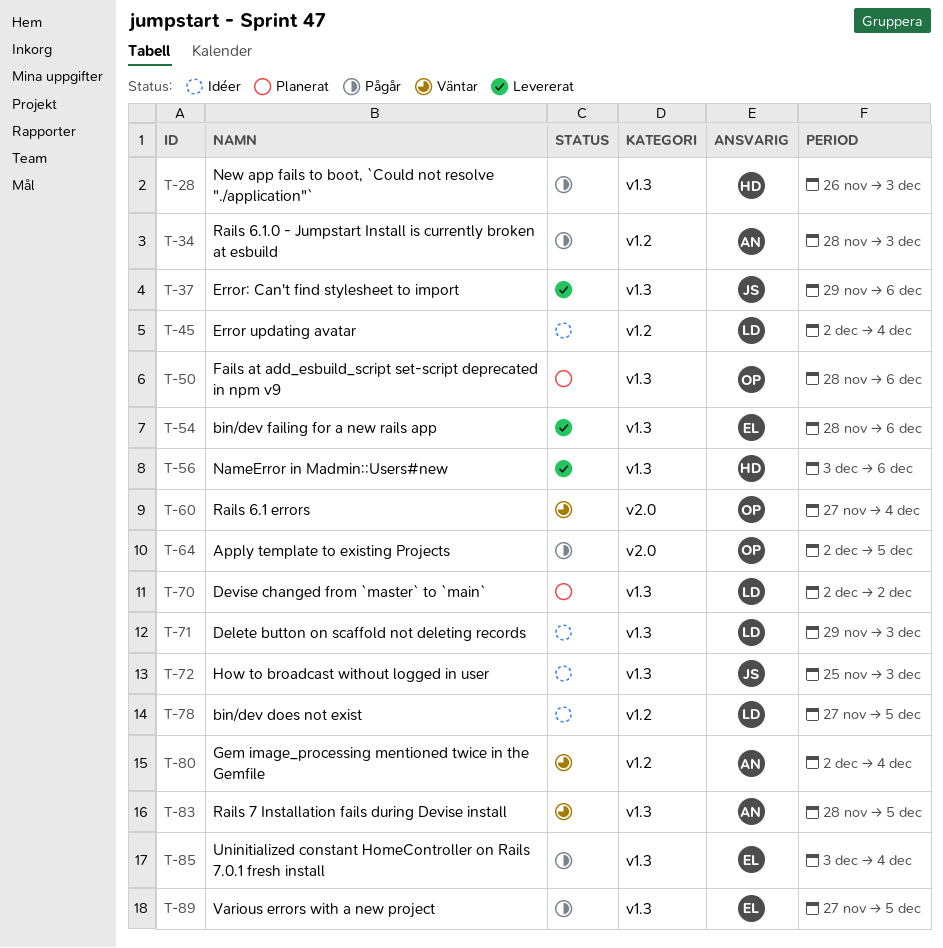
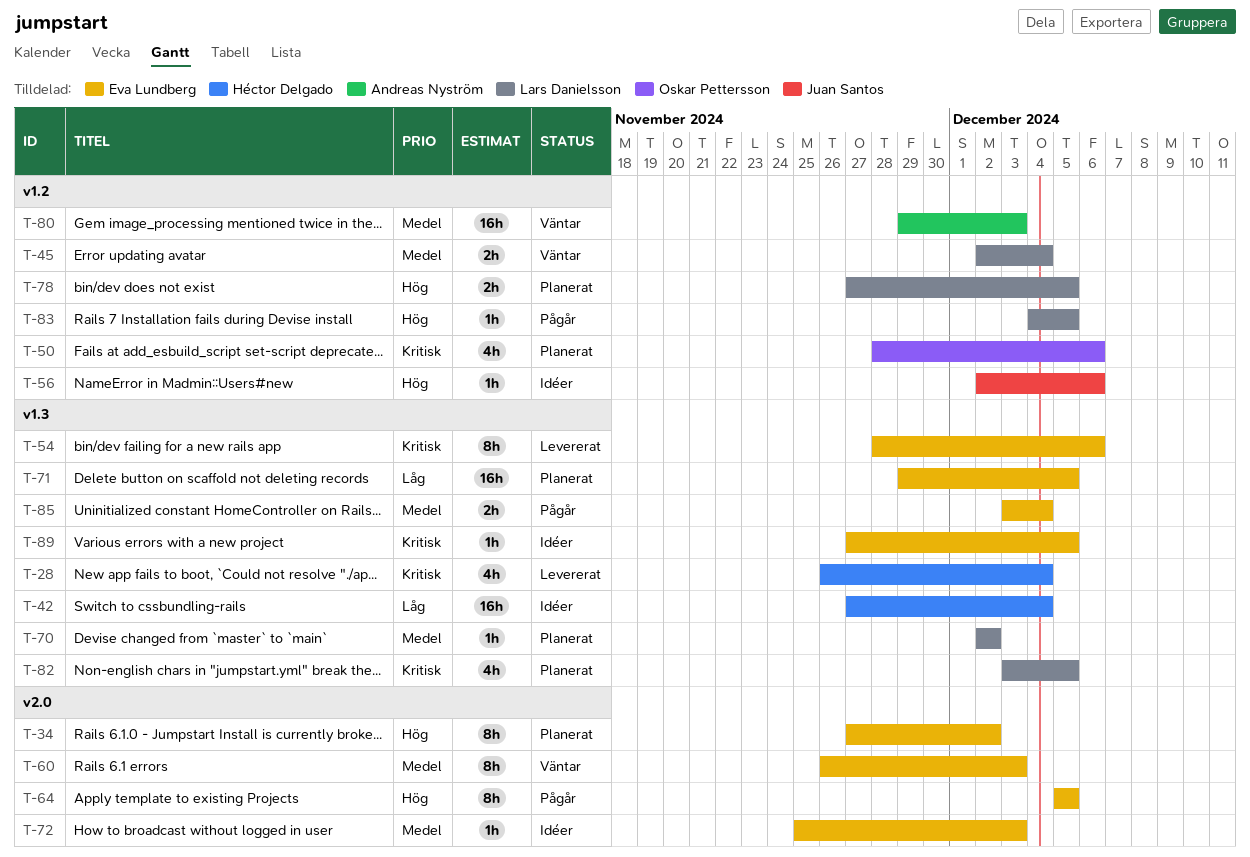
T-28, status: Pågår -> Levererat
T-28, due: Dec 3 -> Dec 4
T-34, status: Pågår -> Planerat
T-34, owner: Andreas Nyström -> Eva Lundberg
T-34, label: v1.2 -> v2.0
T-34, start: Nov 28 -> Nov 27
T-34, due: Dec 3 -> Dec 2
T-37: present -> none
T-42: none -> present
T-45, status: Idéer -> Väntar
T-50, label: v1.3 -> v1.2
T-56, status: Levererat -> Idéer
T-56, owner: Héctor Delgado -> Juan Santos
T-56, label: v1.3 -> v1.2
T-56, start: Dec 3 -> Dec 2
T-60, owner: Oskar Pettersson -> Eva Lundberg
T-60, start: Nov 27 -> Nov 26
T-60, due: Dec 4 -> Dec 3
T-64, owner: Oskar Pettersson -> Eva Lundberg
T-64, start: Dec 2 -> Dec 5
T-71, status: Idéer -> Planerat
T-71, owner: Lars Danielsson -> Eva Lundberg
T-71, due: Dec 3 -> Dec 5
T-72, owner: Juan Santos -> Eva Lundberg
T-72, label: v1.3 -> v2.0
T-78, status: Idéer -> Planerat
T-80, start: Dec 2 -> Nov 29
T-80, due: Dec 4 -> Dec 3
T-82: none -> present
T-83, status: Väntar -> Pågår
T-83, owner: Andreas Nyström -> Lars Danielsson
T-83, label: v1.3 -> v1.2
T-83, start: Nov 28 -> Dec 4
T-89, status: Pågår -> Idéer

